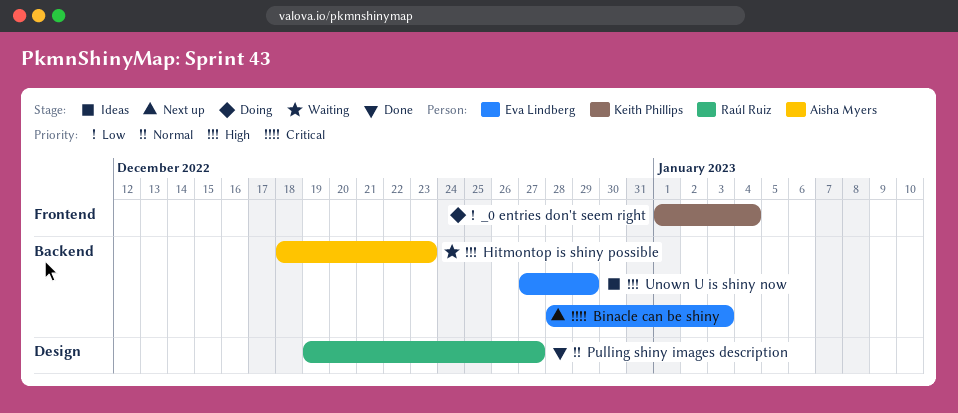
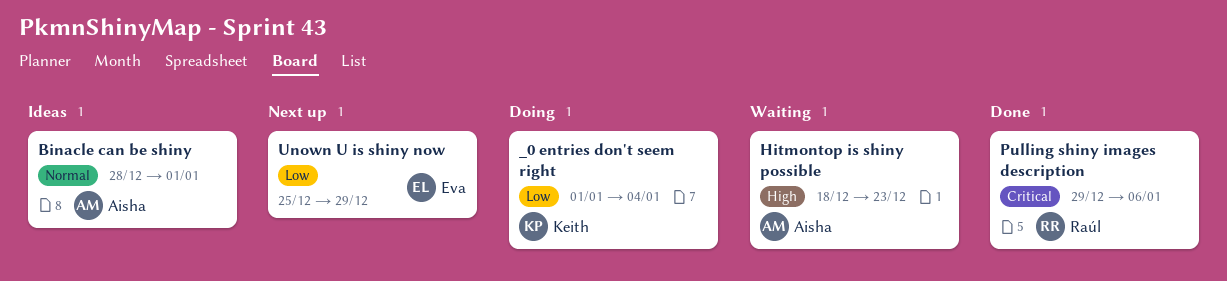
Binacle can be shiny, status: Next up -> Ideas
Binacle can be shiny, owner: Eva Lindberg -> Aisha Myers
Binacle can be shiny, priority: Critical -> Normal
Binacle can be shiny, due: Jan 3 -> Jan 1
Pulling shiny images description, priority: Normal -> Critical
Pulling shiny images description, start: Dec 19 -> Dec 29
Pulling shiny images description, due: Dec 27 -> Jan 6
Unown U is shiny now, status: Ideas -> Next up
Unown U is shiny now, priority: High -> Low
Unown U is shiny now, start: Dec 27 -> Dec 25

